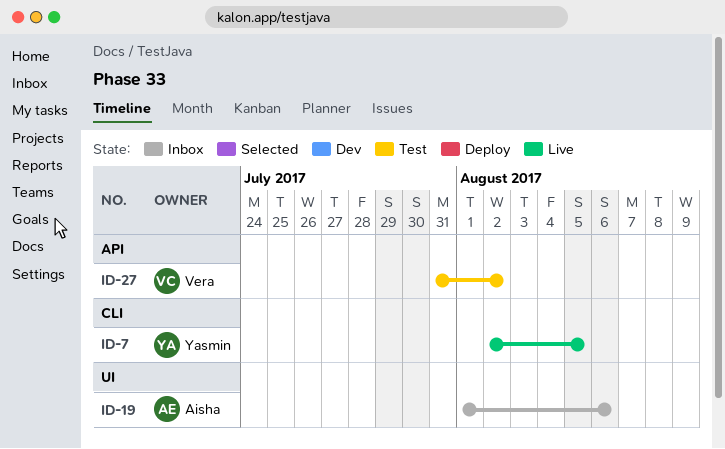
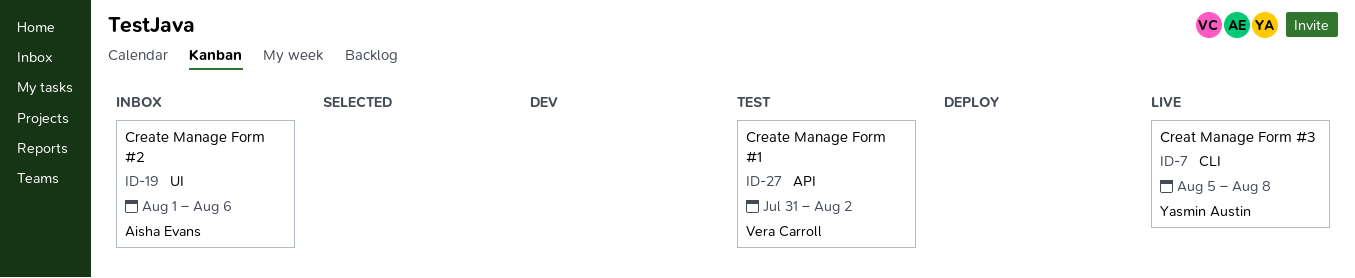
ID-7, start: Aug 2 -> Aug 5
ID-7, due: Aug 5 -> Aug 8

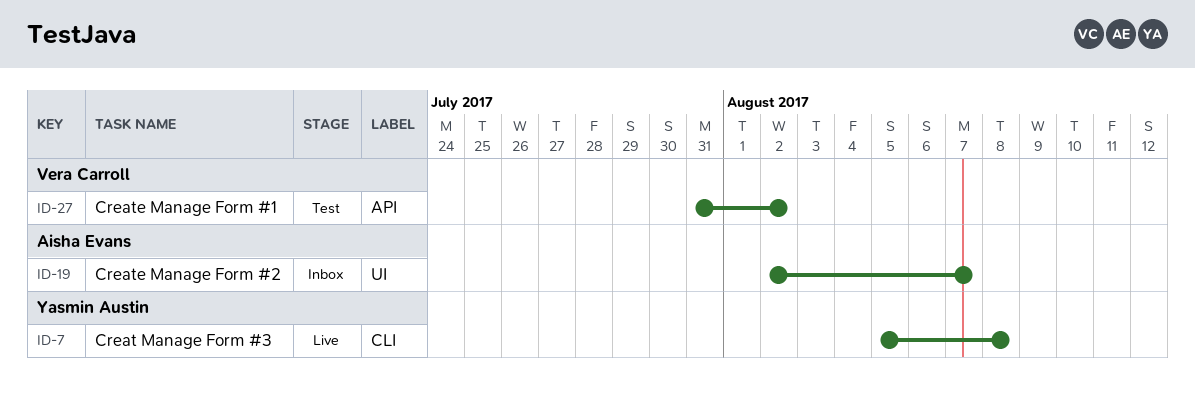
ID-19, start: Aug 1 -> Aug 2
ID-19, due: Aug 6 -> Aug 7

